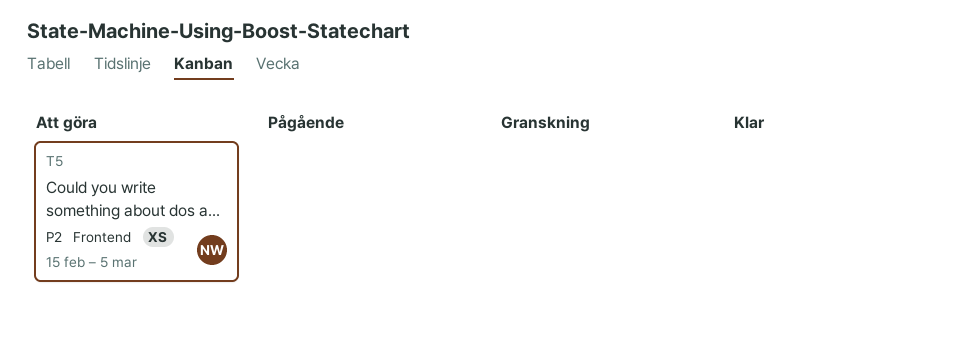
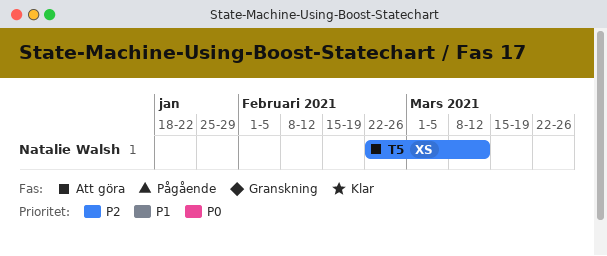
T5, start: Feb 15 -> Feb 22
T5, due: Mar 5 -> Mar 12

